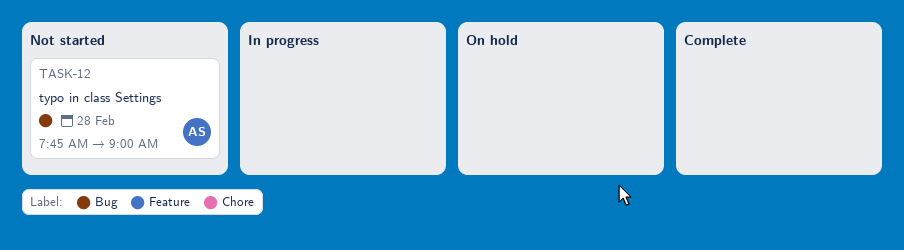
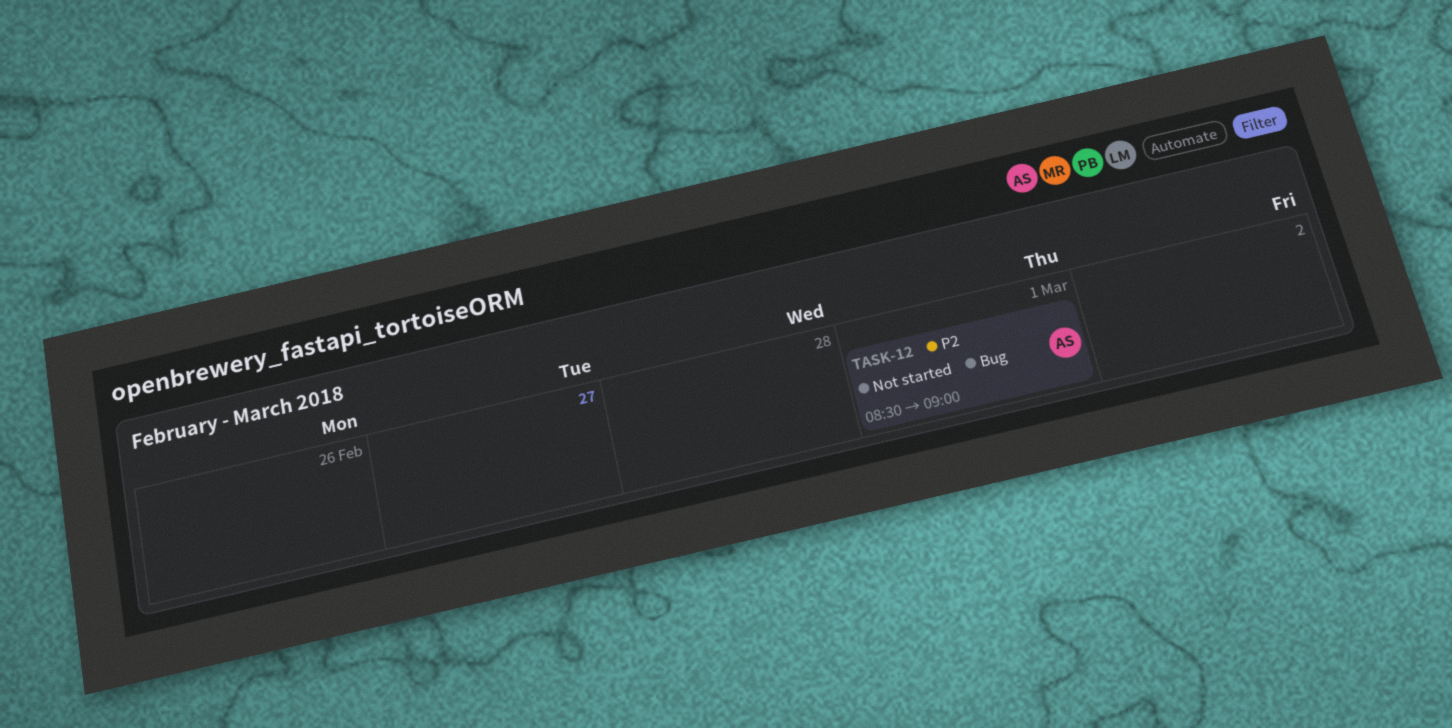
TASK-12, day: Feb 28 -> Mar 1
TASK-12, begins: 07:45 -> 08:30

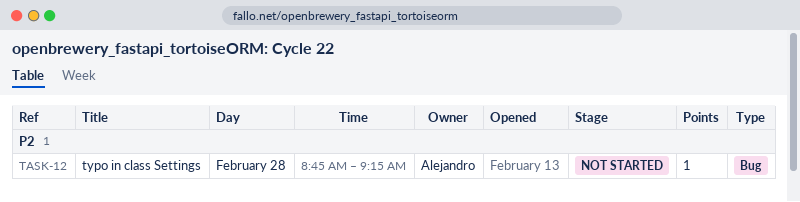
TASK-12, day: Mar 1 -> Feb 28
TASK-12, begins: 08:30 -> 08:45
TASK-12, ends: 09:00 -> 09:15

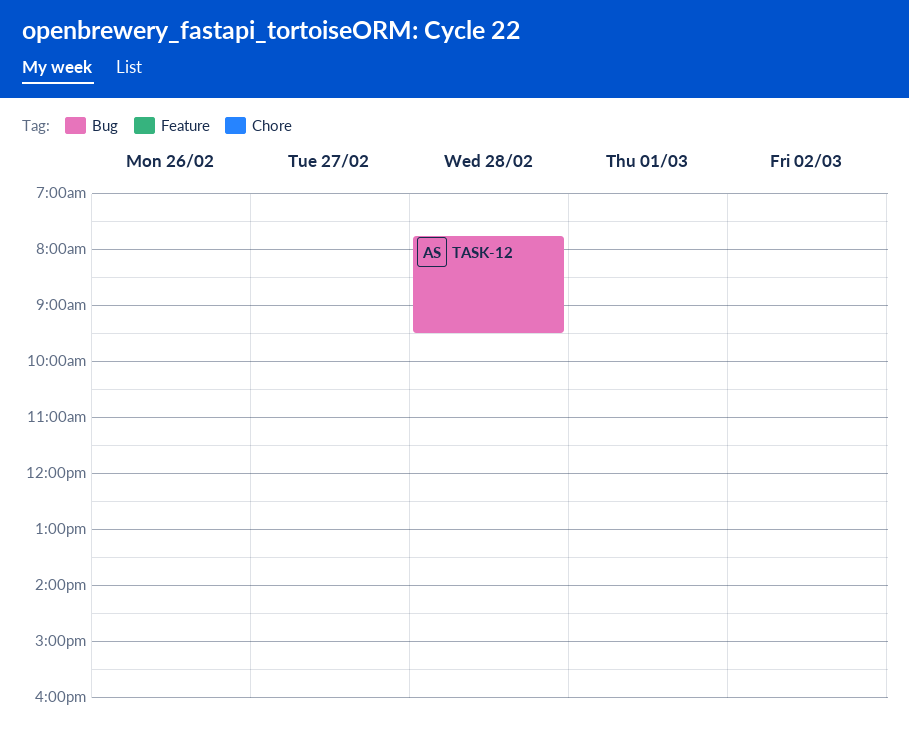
TASK-12, begins: 08:45 -> 07:45
TASK-12, ends: 09:15 -> 09:30

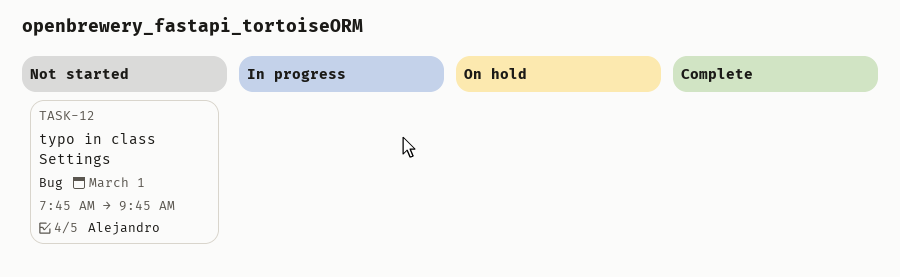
TASK-12, day: Feb 28 -> Mar 1
TASK-12, ends: 09:30 -> 09:45

